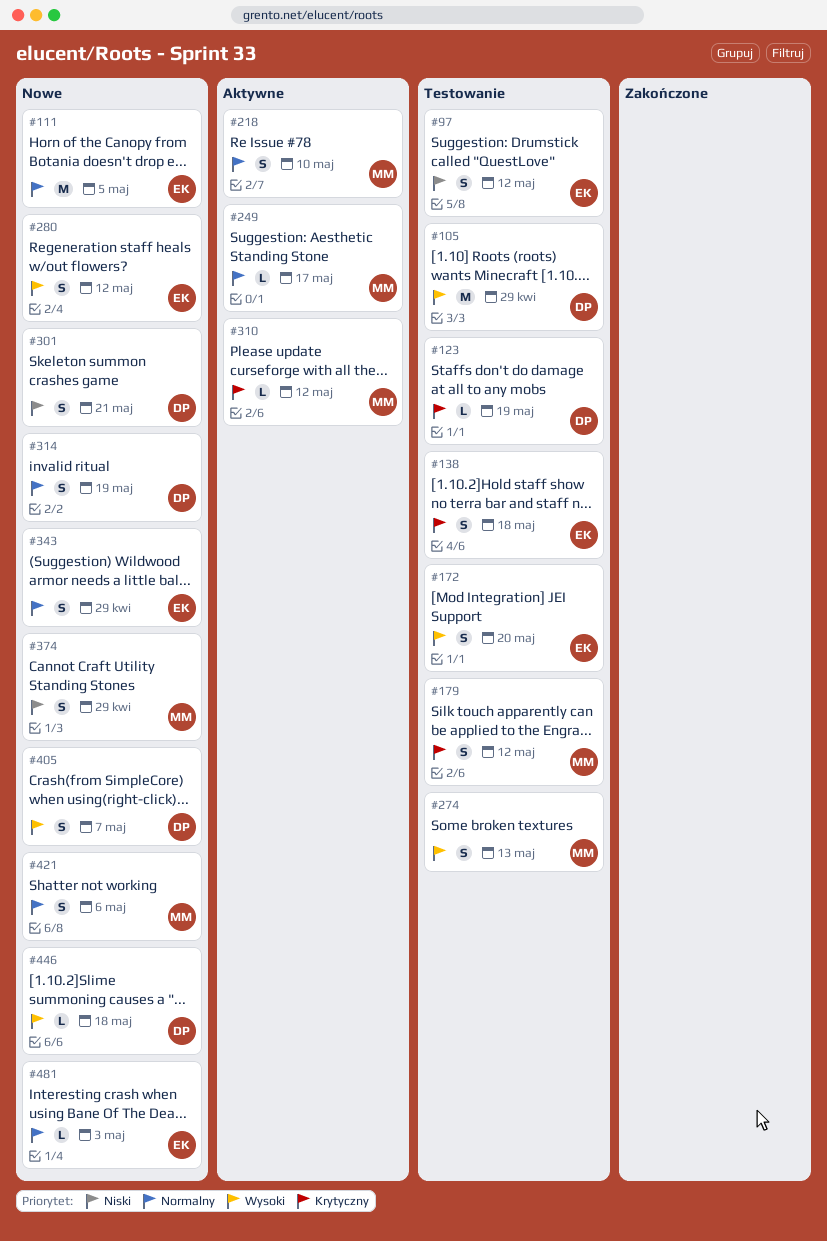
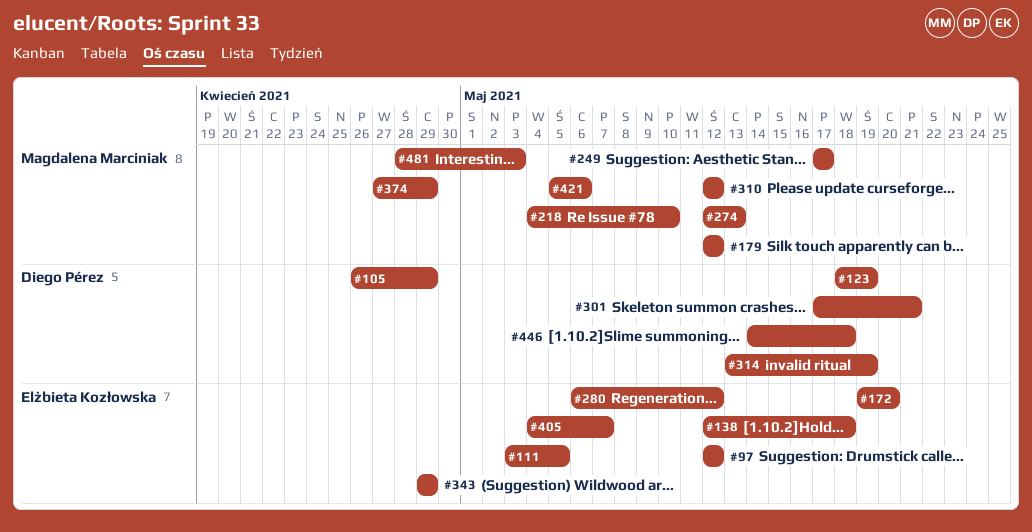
#405, owner: Diego Pérez -> Elżbieta Kozłowska
#481, owner: Elżbieta Kozłowska -> Magdalena Marciniak

